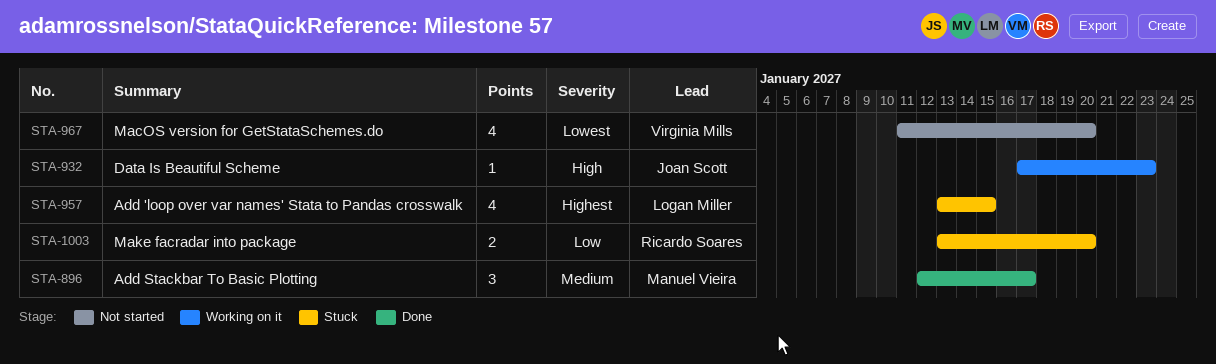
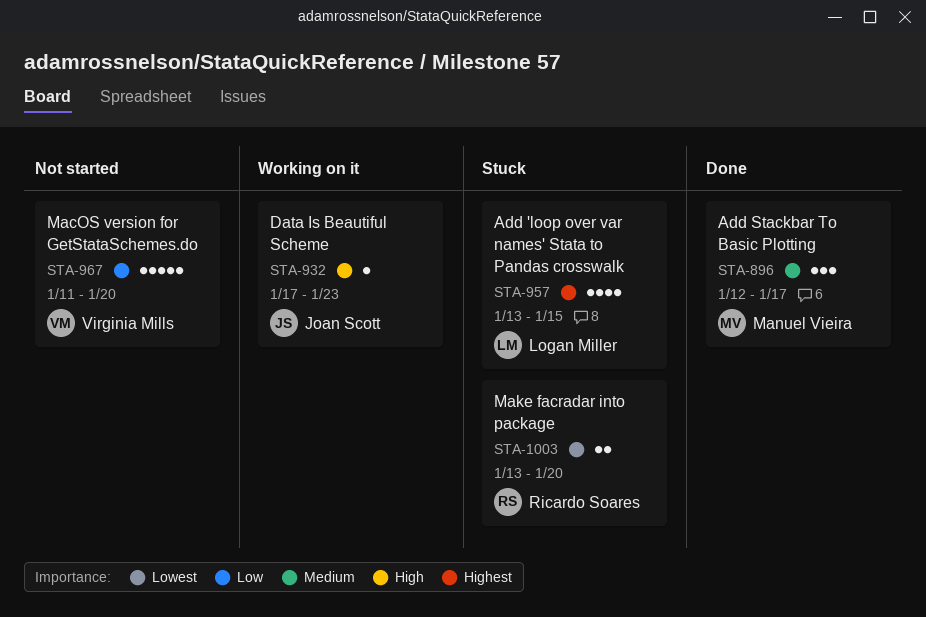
STA-967, priority: Lowest -> Low
STA-967, estimate: 4 -> 5
STA-1003, priority: Low -> Lowest

